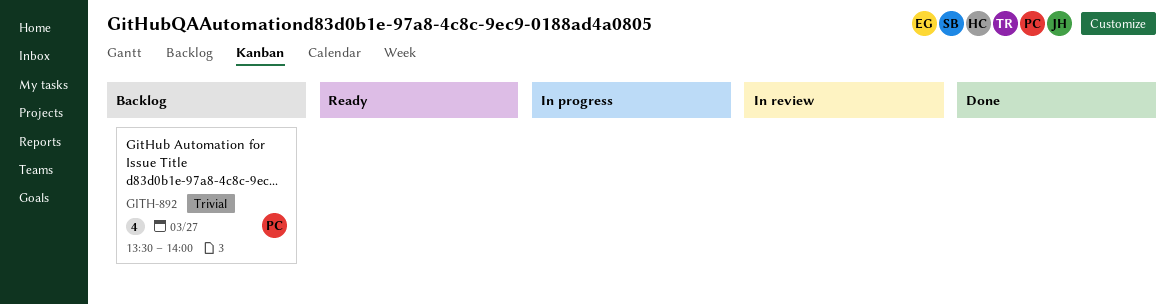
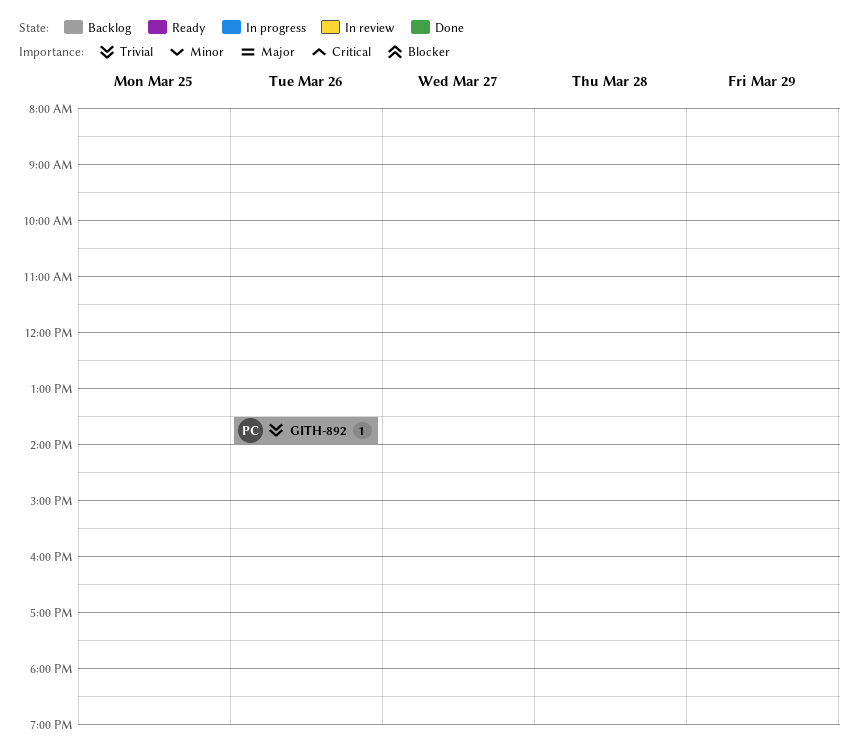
GITH-892, estimate: 4 -> 1
GITH-892, day: Mar 27 -> Mar 26

